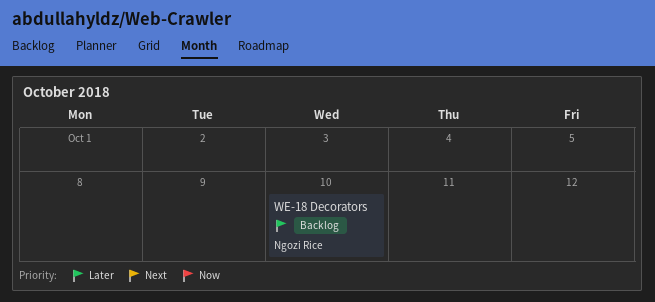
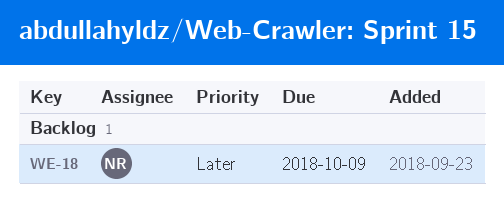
WE-18, due: Oct 10 -> Oct 9

